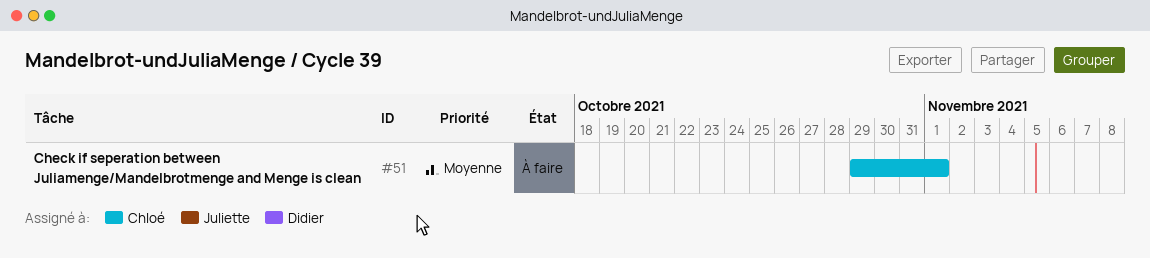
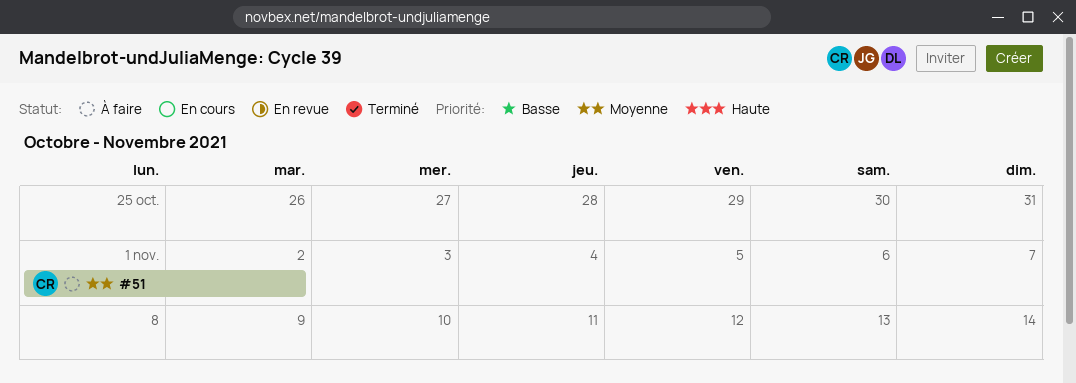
#51, start: Oct 29 -> Nov 1
#51, due: Nov 1 -> Nov 2

